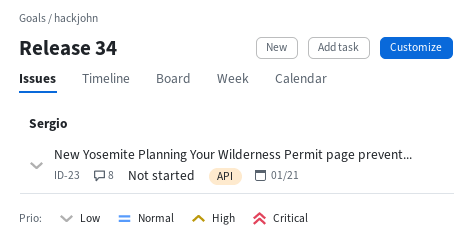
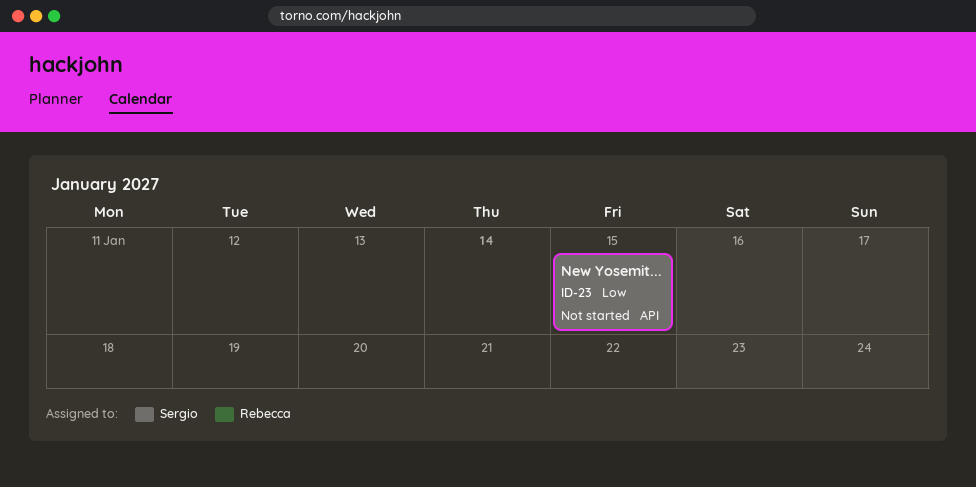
ID-23, due: Jan 21 -> Jan 15

